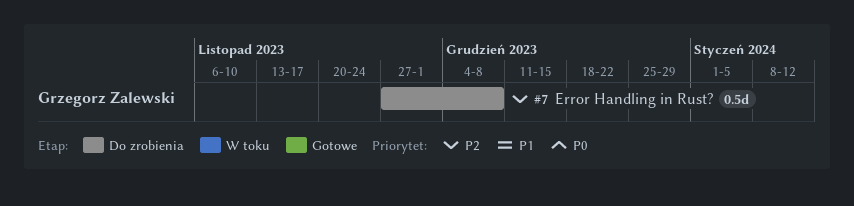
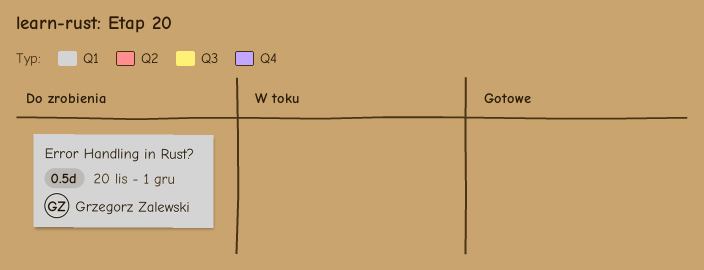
Error Handling in Rust?, start: Nov 27 -> Nov 20
Error Handling in Rust?, due: Dec 8 -> Dec 1

